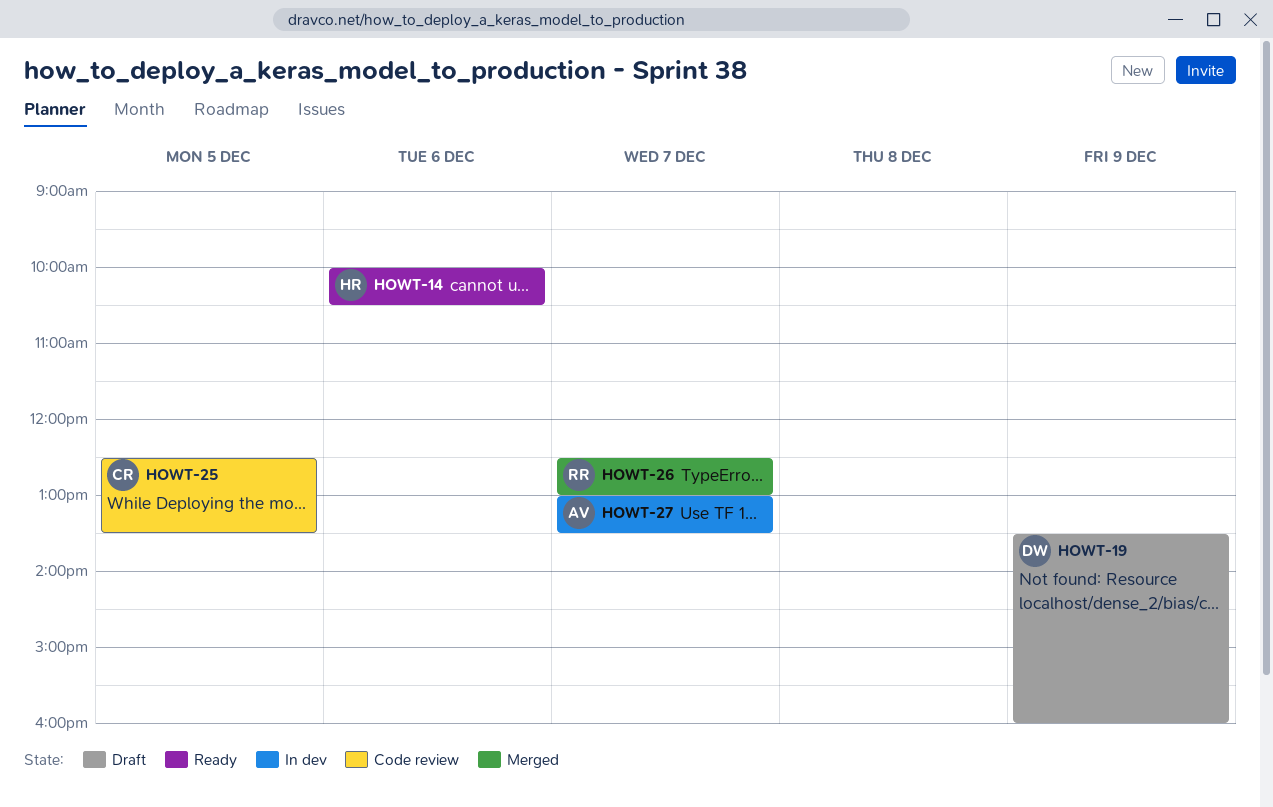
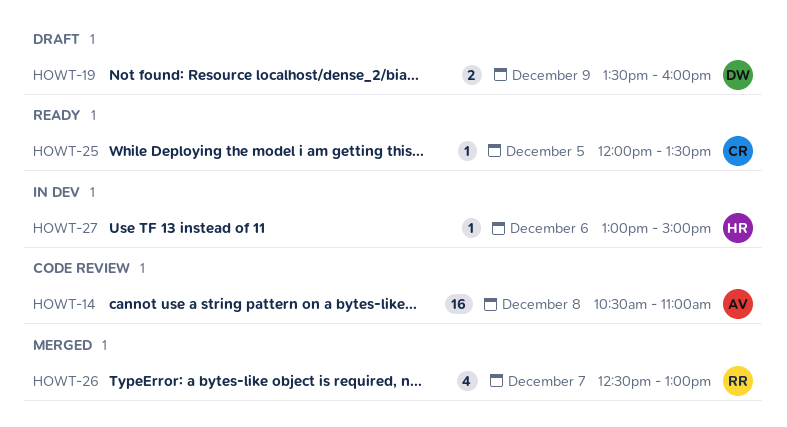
HOWT-14, status: Ready -> Code review
HOWT-14, owner: HR -> AV
HOWT-14, day: Dec 6 -> Dec 8
HOWT-14, begins: 10:00 -> 10:30
HOWT-14, ends: 10:30 -> 11:00
HOWT-25, status: Code review -> Ready
HOWT-25, begins: 12:30 -> 12:00
HOWT-27, owner: AV -> HR
HOWT-27, day: Dec 7 -> Dec 6
HOWT-27, ends: 13:30 -> 15:00

